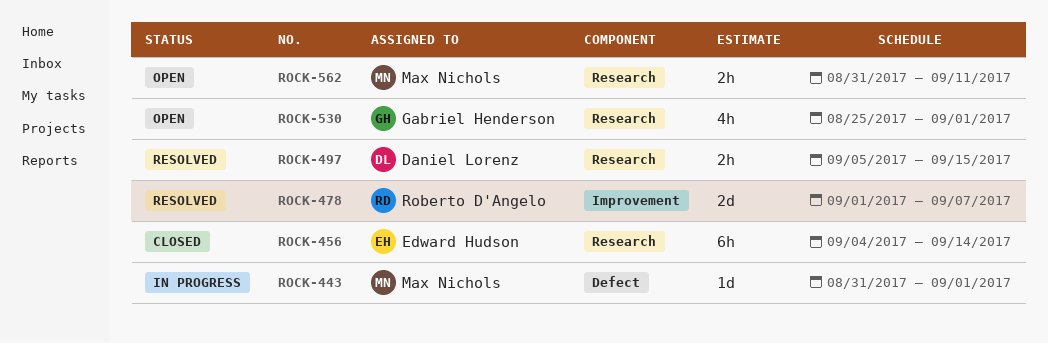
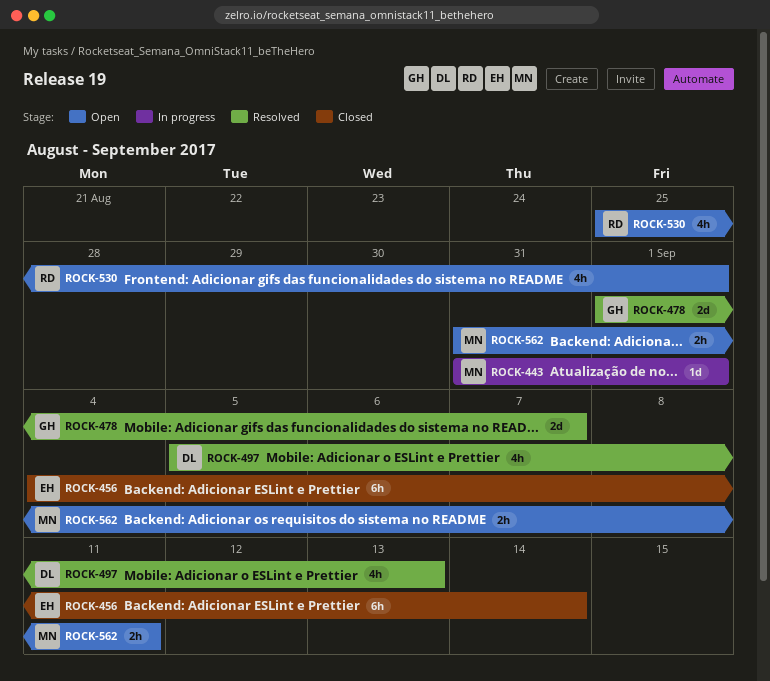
ROCK-478, owner: Roberto D'Angelo -> Gabriel Henderson
ROCK-497, estimate: 2h -> 4h
ROCK-497, due: Sep 15 -> Sep 13
ROCK-530, owner: Gabriel Henderson -> Roberto D'Angelo

